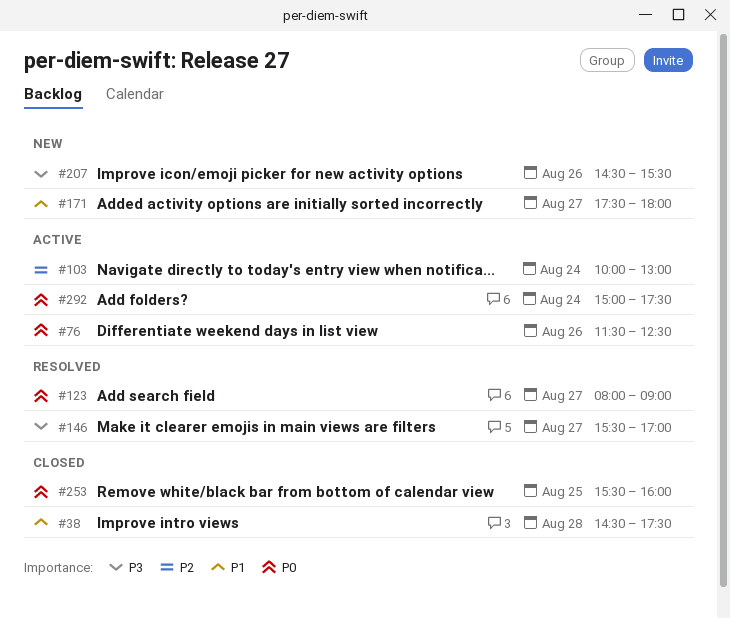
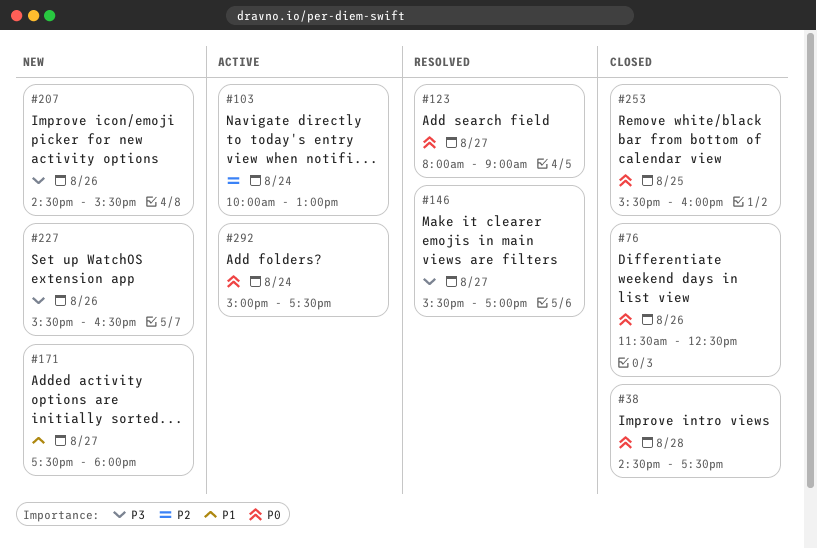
#38, priority: P1 -> P0
#76, status: Active -> Closed
#227: none -> present

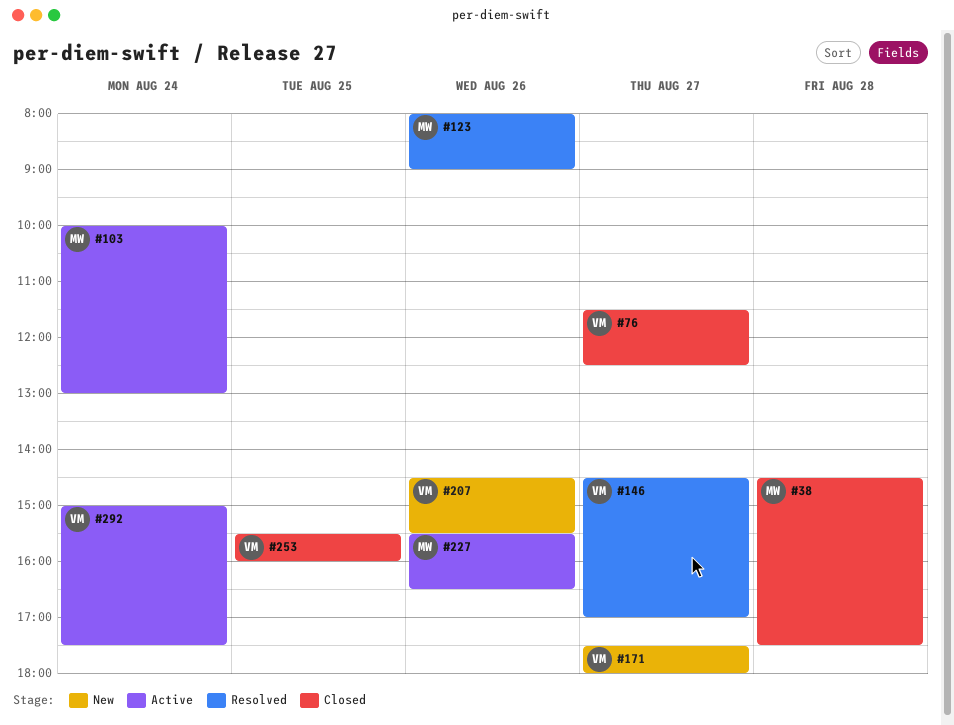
#76, day: Aug 26 -> Aug 27
#123, day: Aug 27 -> Aug 26
#146, begins: 15:30 -> 14:30
#227, status: New -> Active

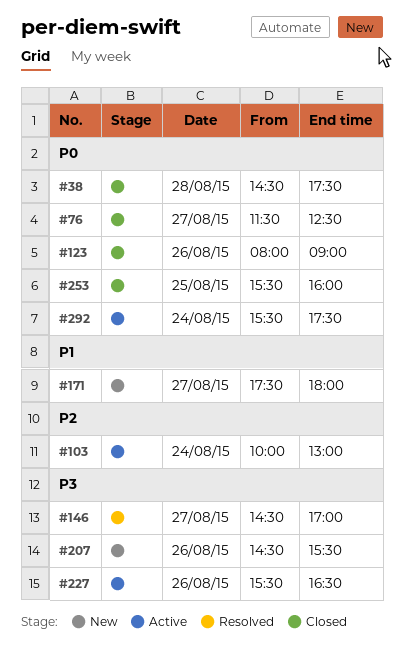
#123, status: Resolved -> Closed
#292, begins: 15:00 -> 15:30

